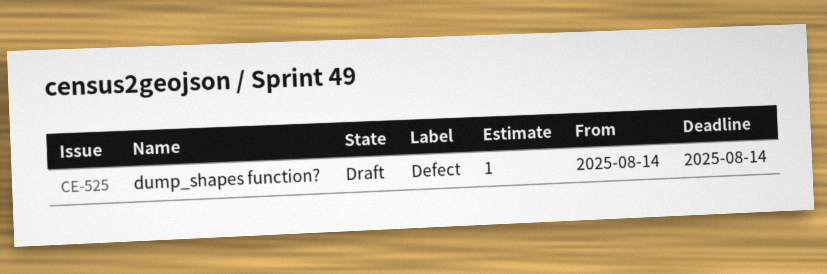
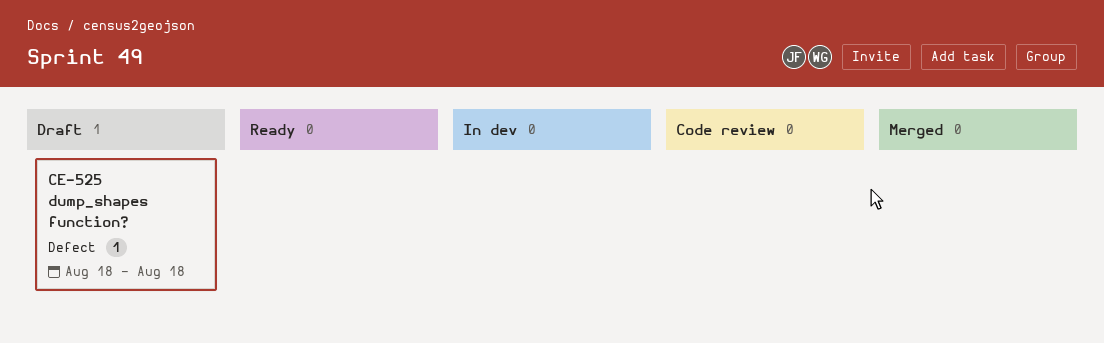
CE-525, start: Aug 14 -> Aug 18
CE-525, due: Aug 14 -> Aug 18

